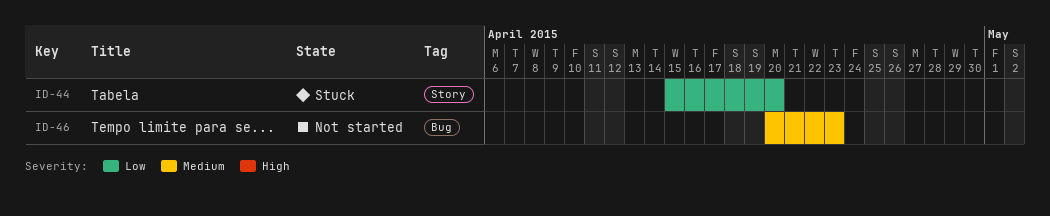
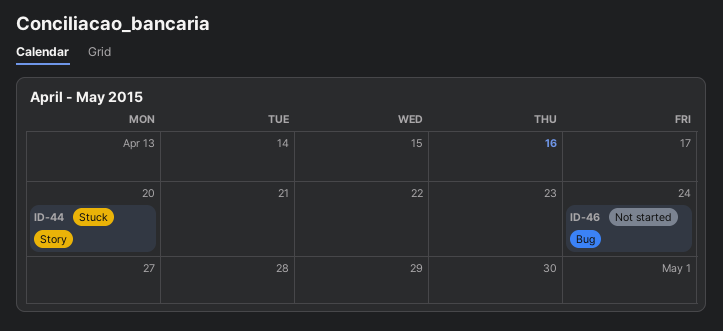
ID-46, due: Apr 23 -> Apr 24

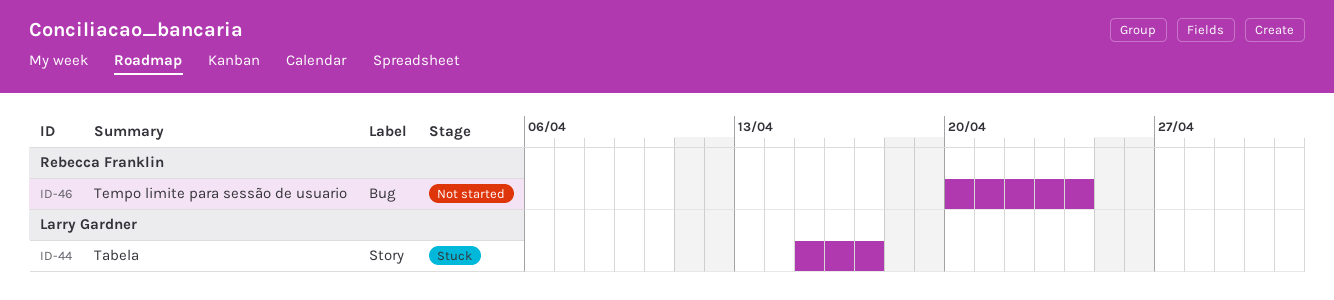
ID-44, due: Apr 20 -> Apr 17

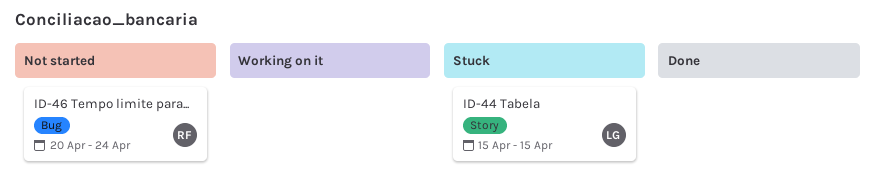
ID-44, due: Apr 17 -> Apr 15

